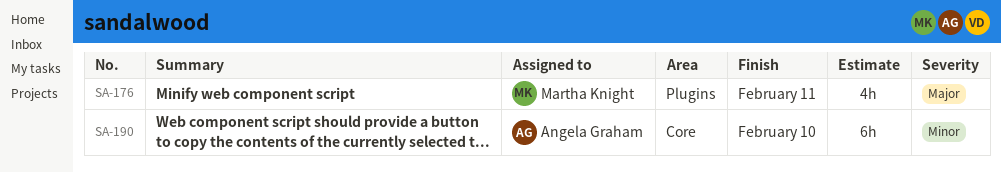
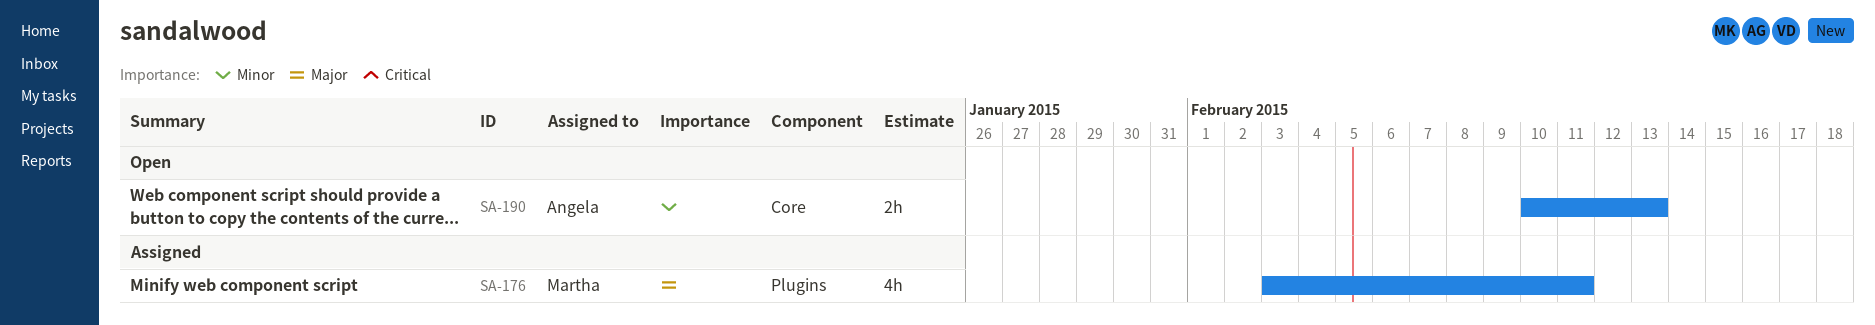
SA-190, estimate: 6h -> 2h
SA-190, due: Feb 10 -> Feb 13

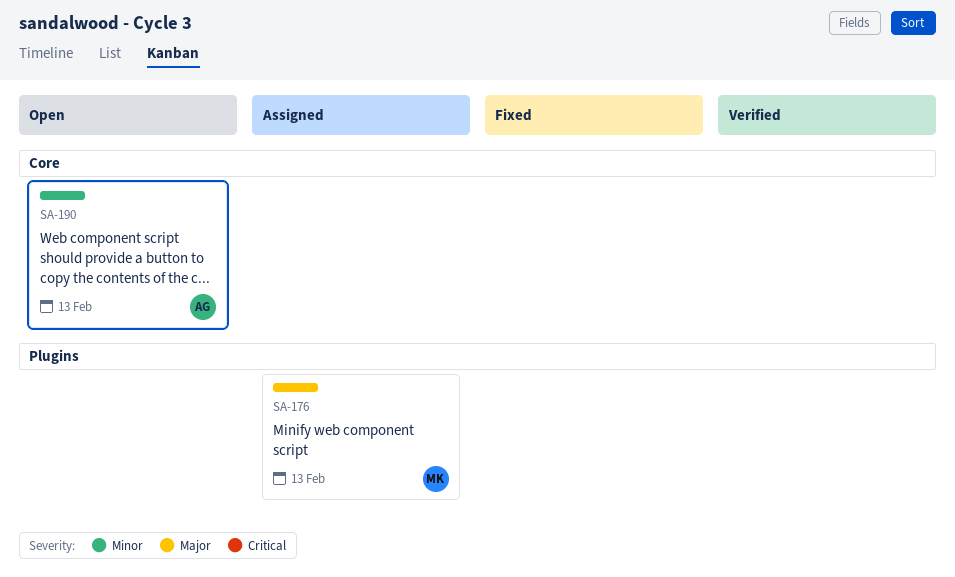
SA-176, due: Feb 11 -> Feb 13

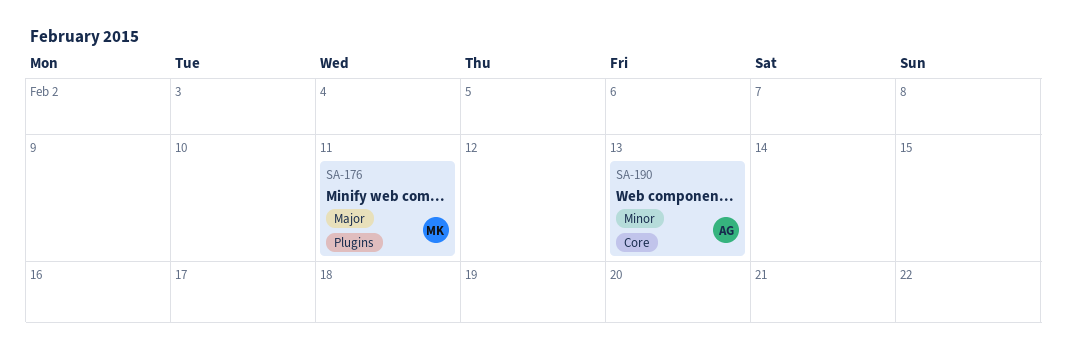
SA-176, due: Feb 13 -> Feb 11

